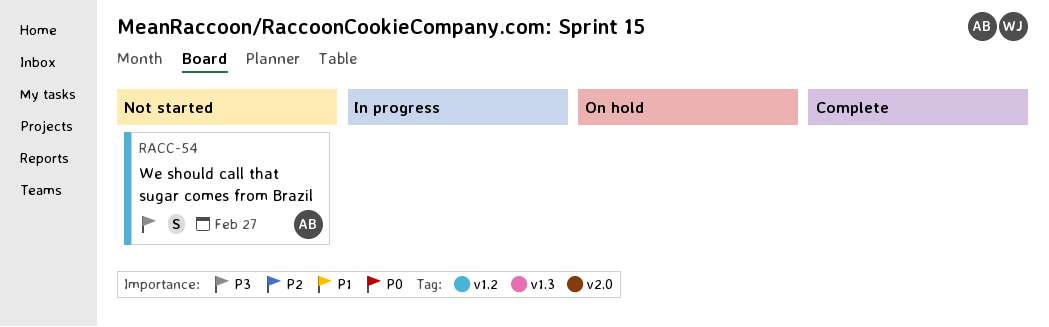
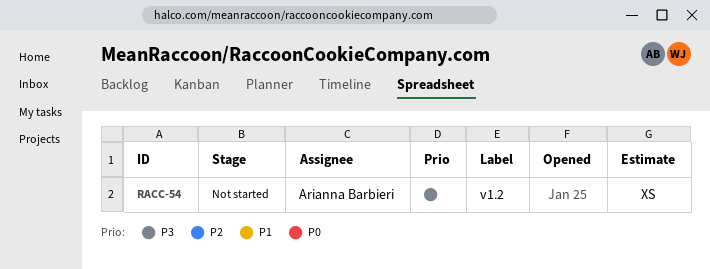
RACC-54, estimate: S -> XS

